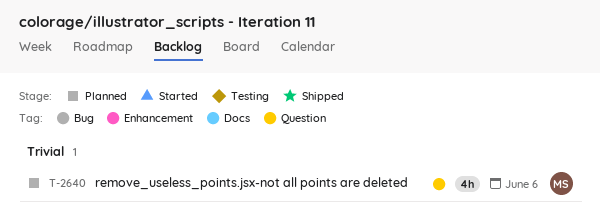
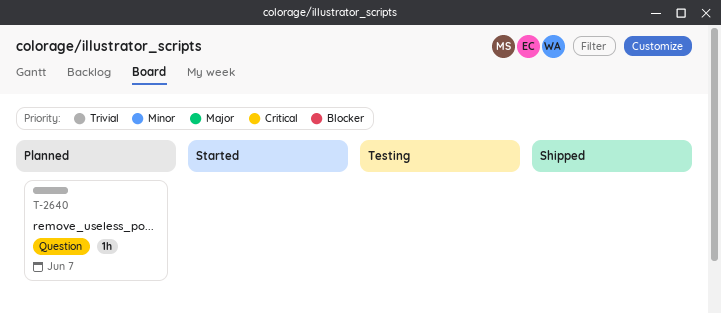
T-2640, estimate: 4h -> 1h
T-2640, due: Jun 6 -> Jun 7

